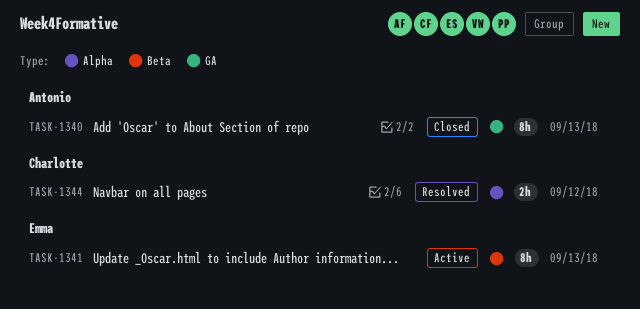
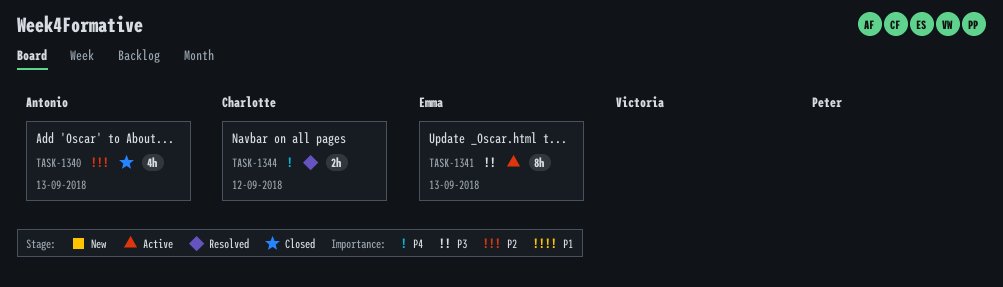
TASK-1340, estimate: 8h -> 4h

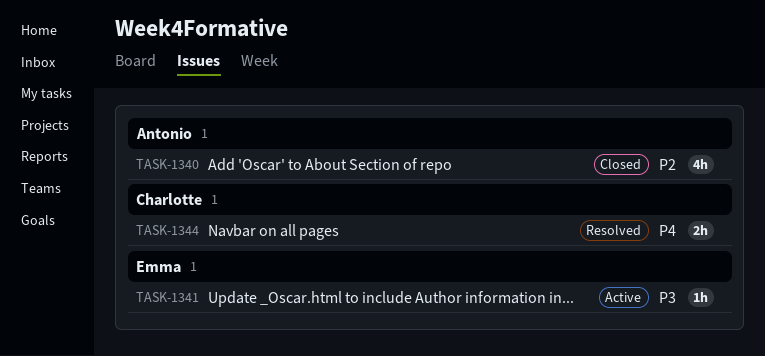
TASK-1341, estimate: 8h -> 1h

